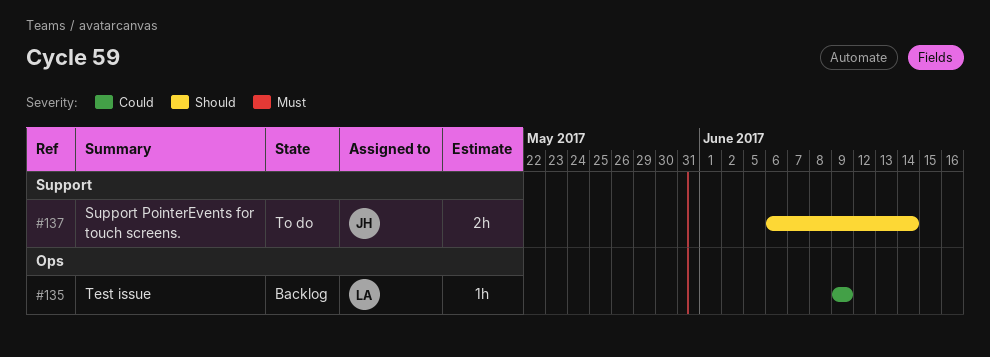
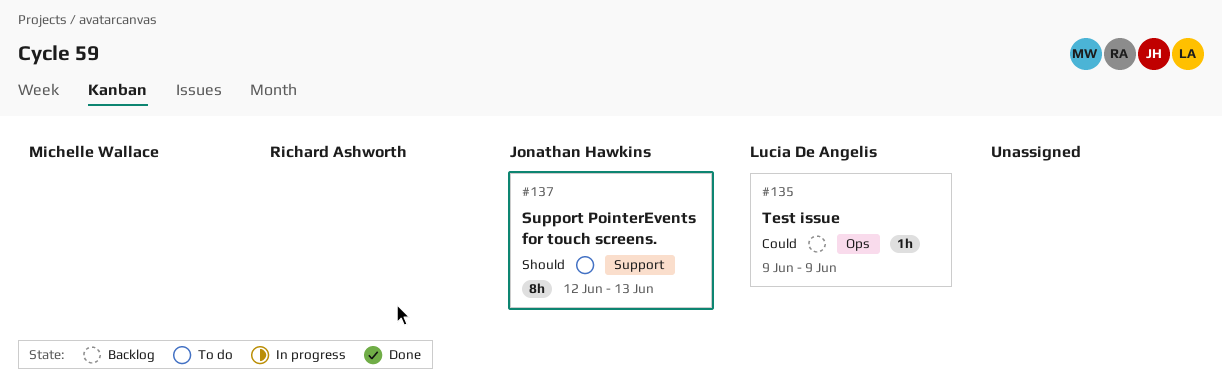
#137, estimate: 2h -> 8h
#137, start: Jun 6 -> Jun 12
#137, due: Jun 14 -> Jun 13

